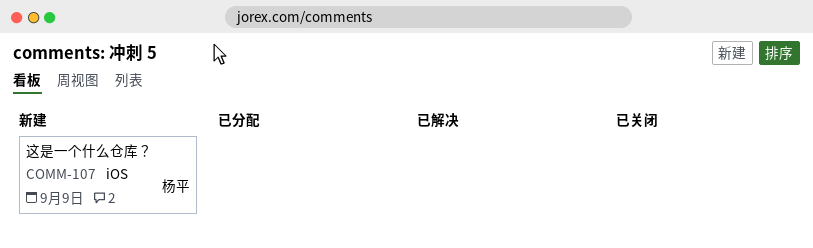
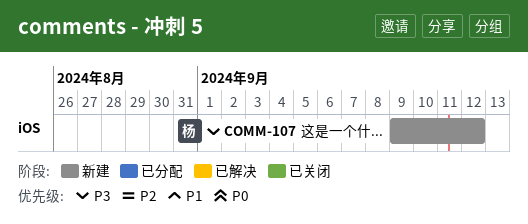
COMM-107, due: Sep 9 -> Sep 12

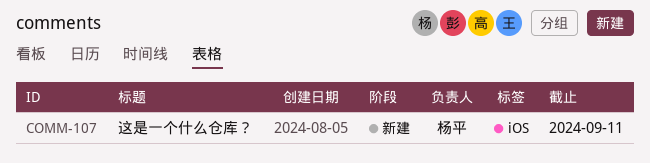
COMM-107, due: Sep 12 -> Sep 11

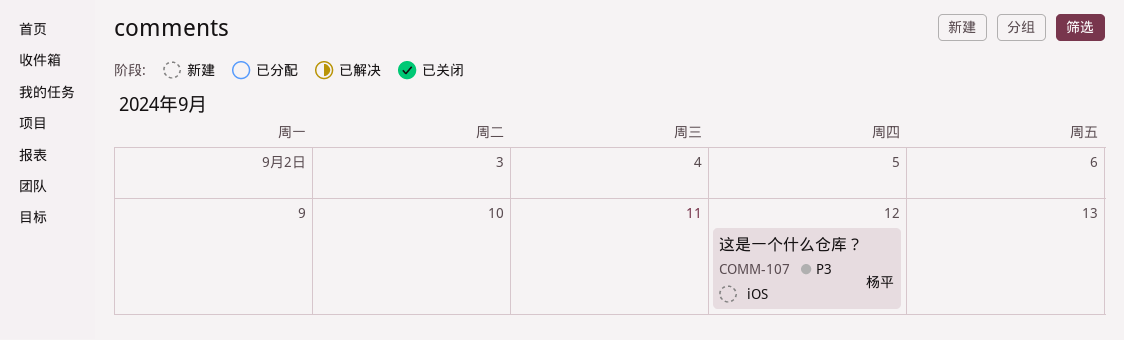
COMM-107, due: Sep 11 -> Sep 12

